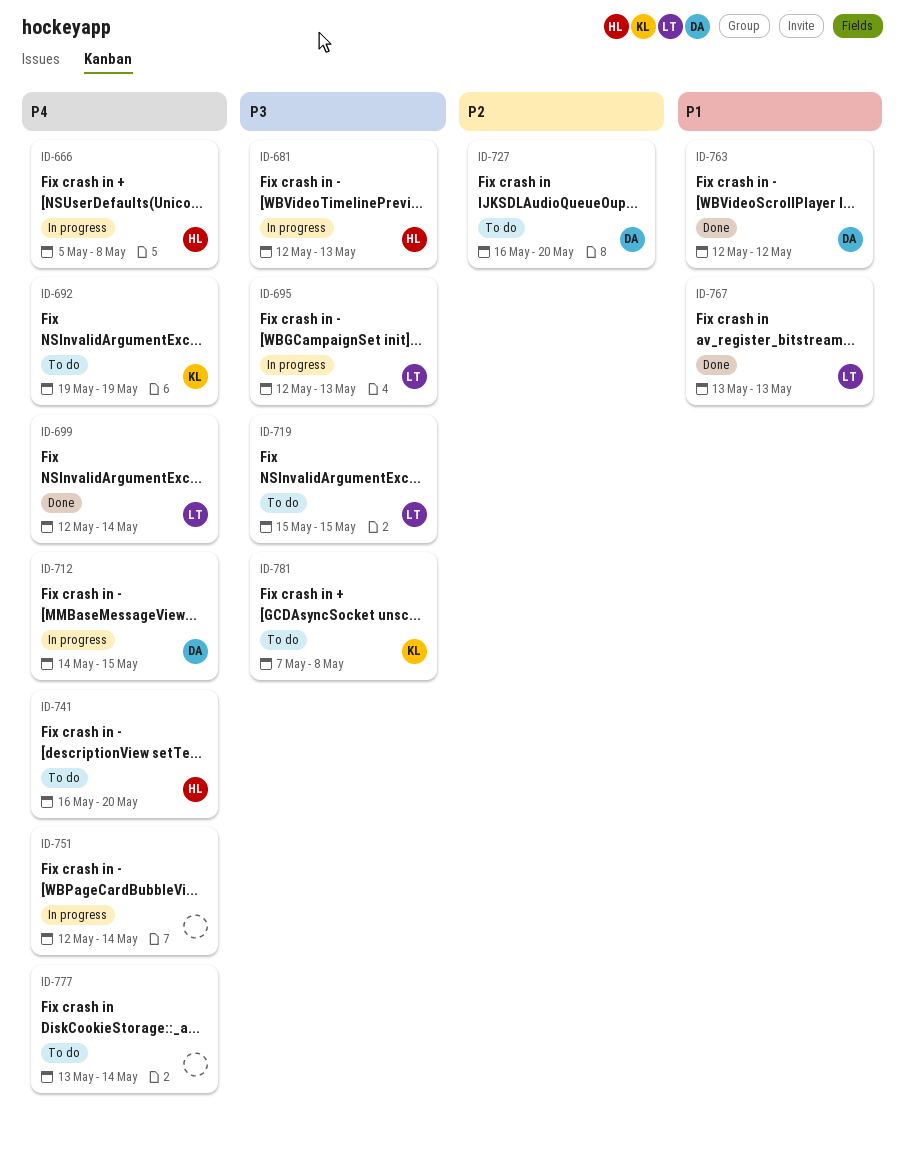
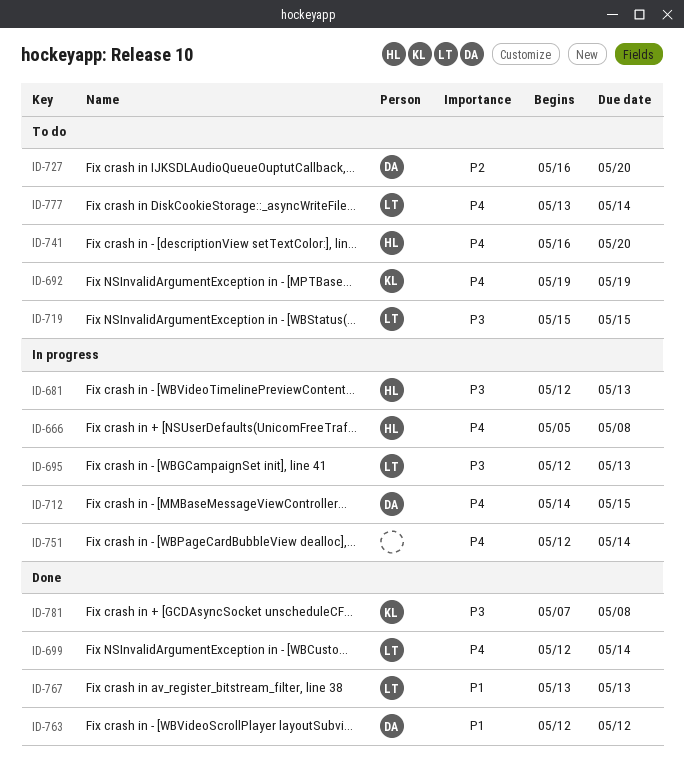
ID-777, owner: none -> LT
ID-781, status: To do -> Done

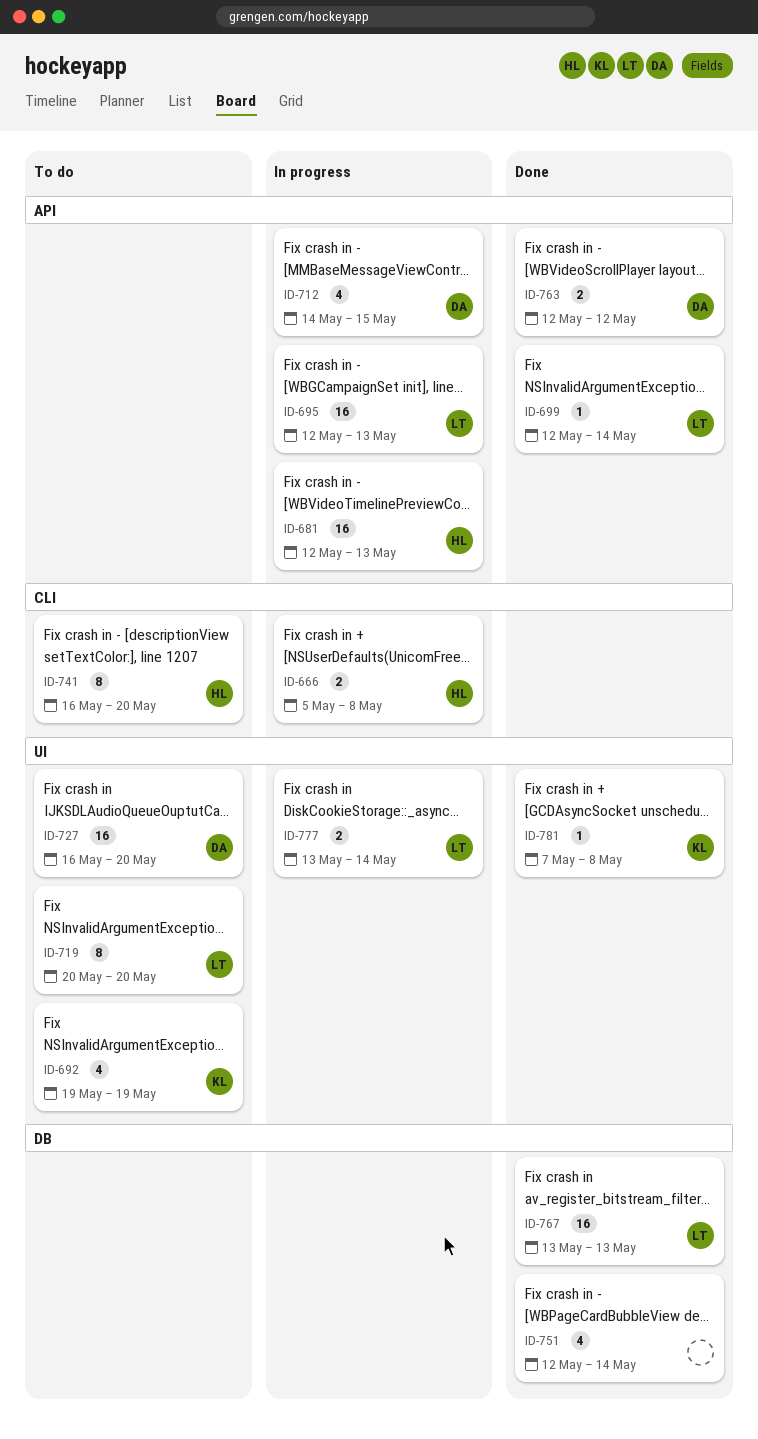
ID-719, start: May 15 -> May 20
ID-719, due: May 15 -> May 20
ID-751, status: In progress -> Done
ID-777, status: To do -> In progress

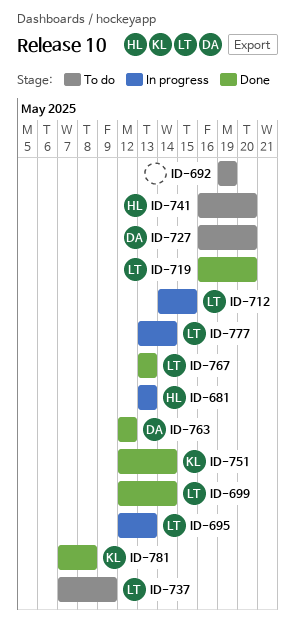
ID-666: present -> none
ID-681, start: May 12 -> May 13
ID-692, owner: KL -> none
ID-712, owner: DA -> LT
ID-719, status: To do -> Done
ID-719, start: May 20 -> May 16
ID-737: none -> present
ID-751, owner: none -> KL

